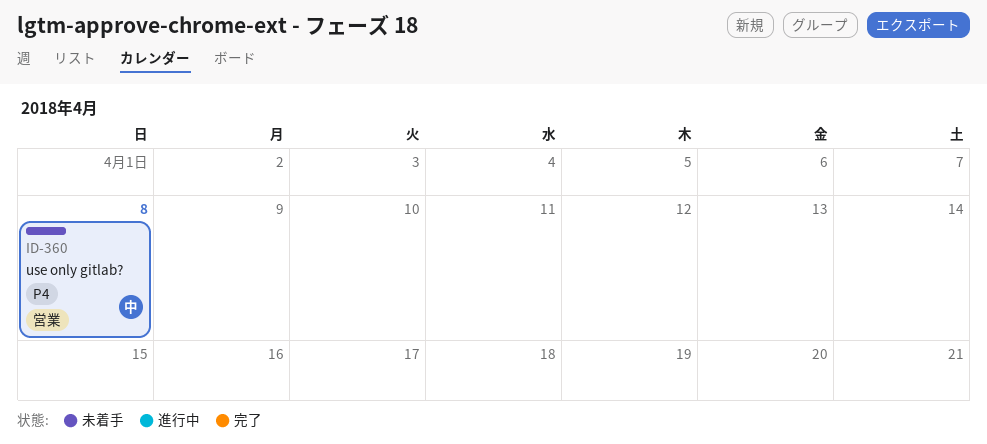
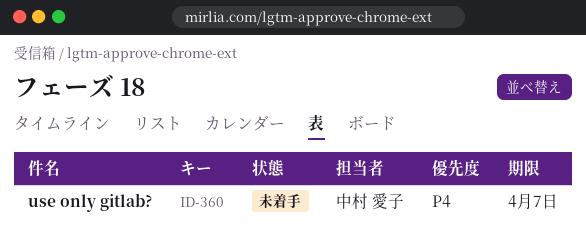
ID-360, due: Apr 8 -> Apr 7

